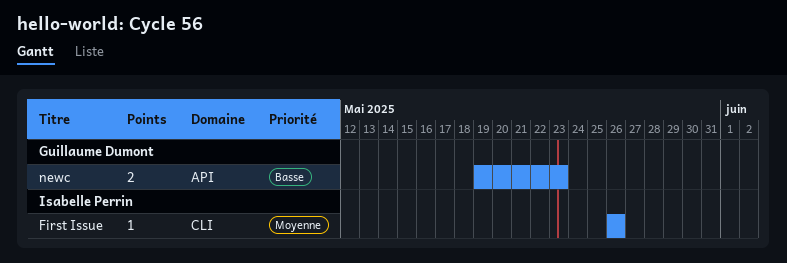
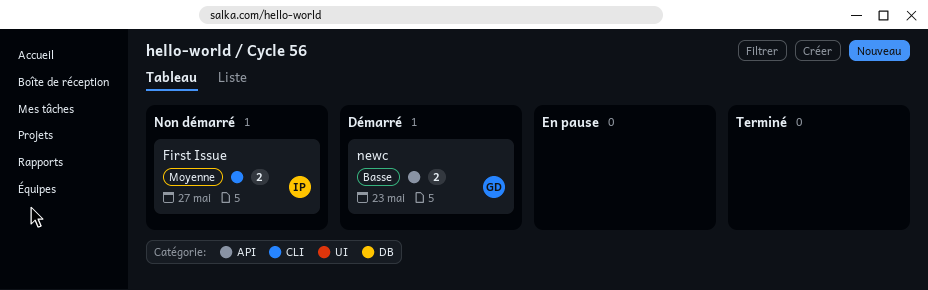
First Issue, estimate: 1 -> 2
First Issue, due: May 26 -> May 27

